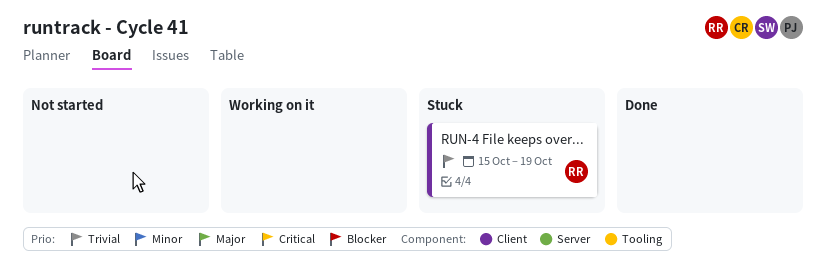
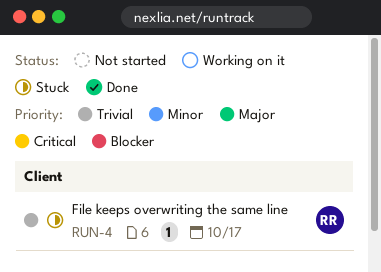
RUN-4, due: Oct 19 -> Oct 17

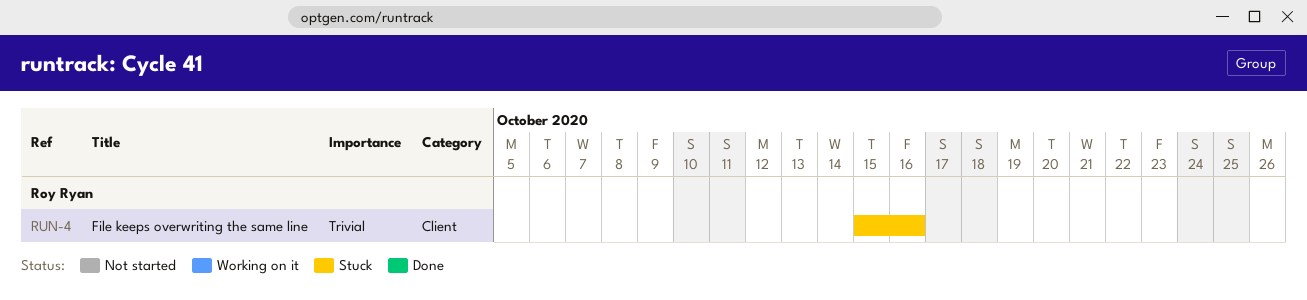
RUN-4, due: Oct 17 -> Oct 16

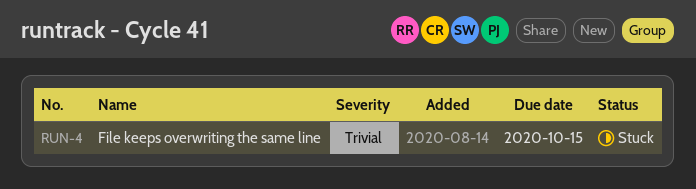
RUN-4, due: Oct 16 -> Oct 15

